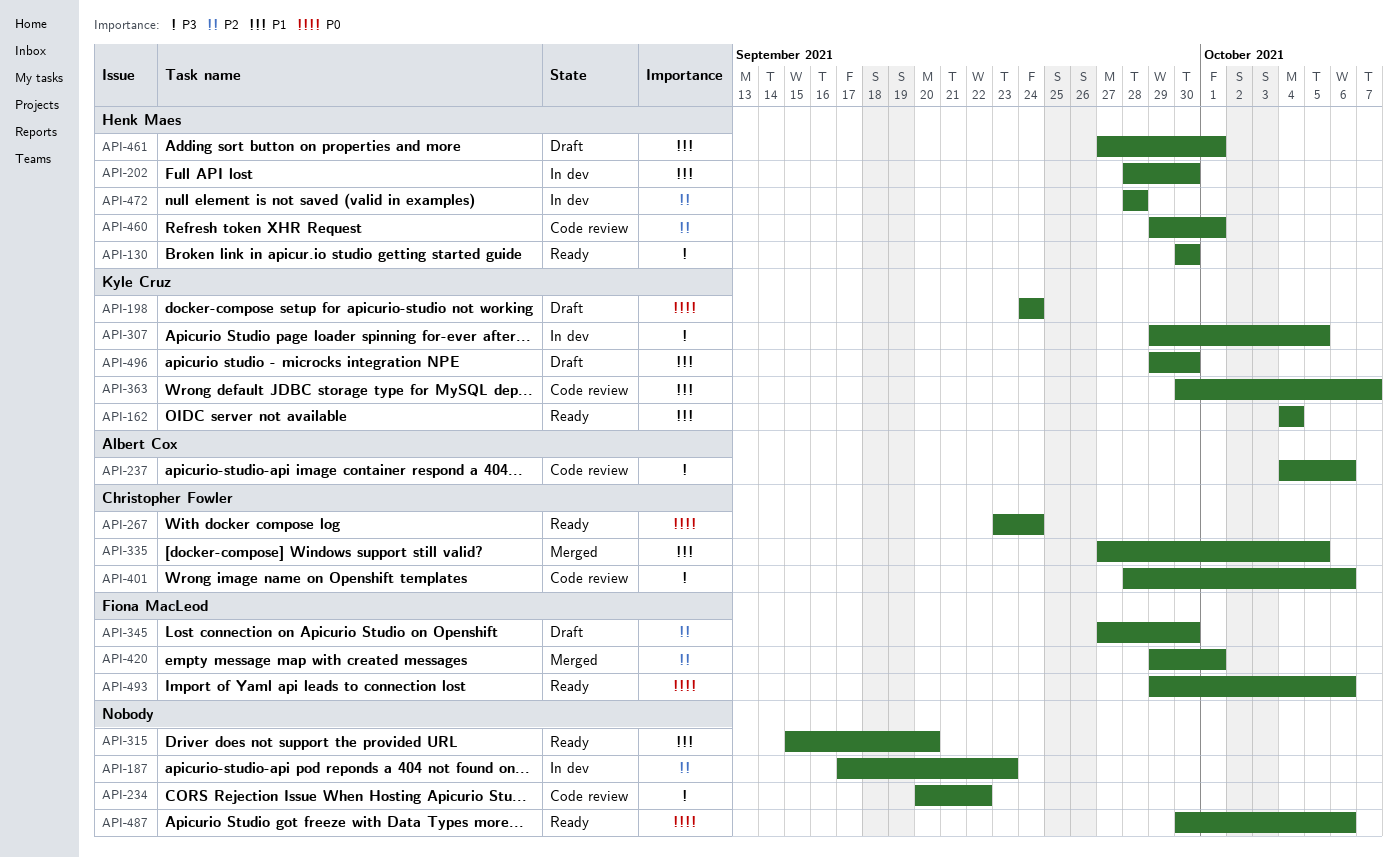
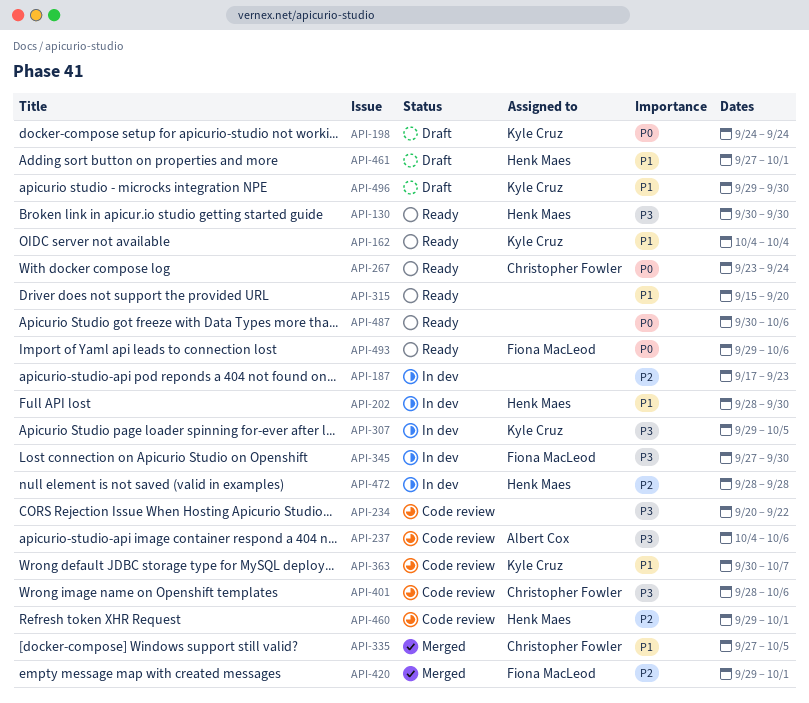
API-345, status: Draft -> In dev
API-345, priority: P2 -> P3

